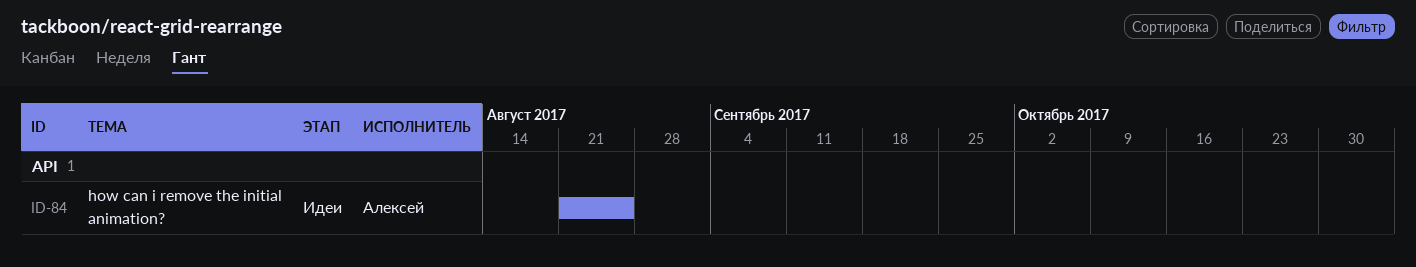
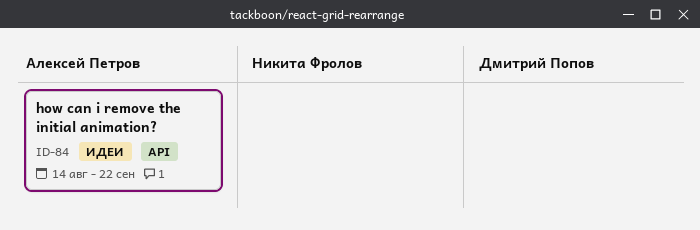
ID-84, start: Aug 21 -> Aug 14
ID-84, due: Aug 25 -> Sep 22

